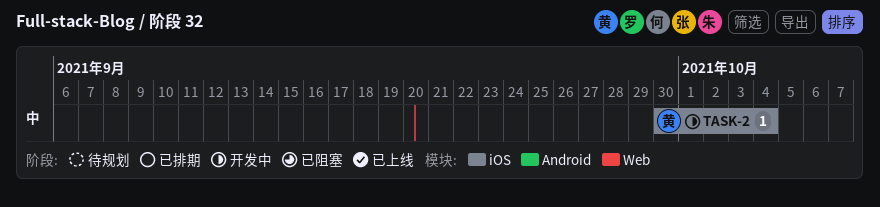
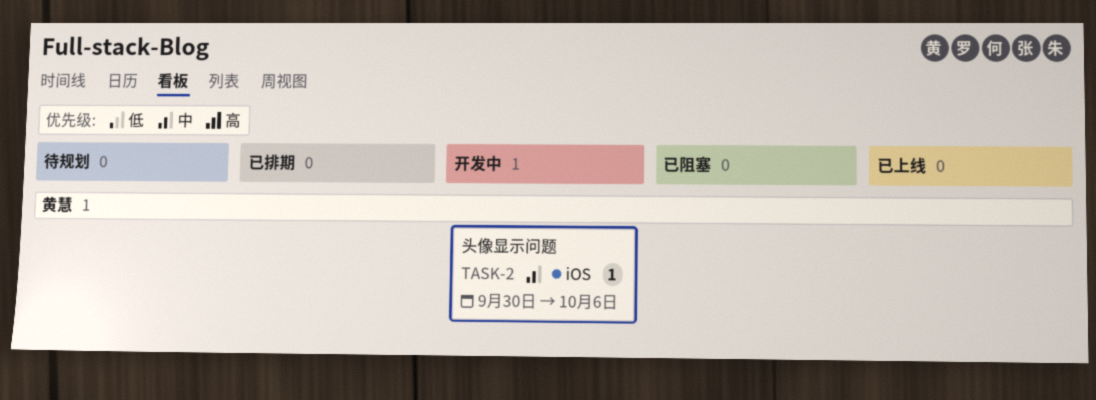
TASK-2, due: Oct 4 -> Oct 6

